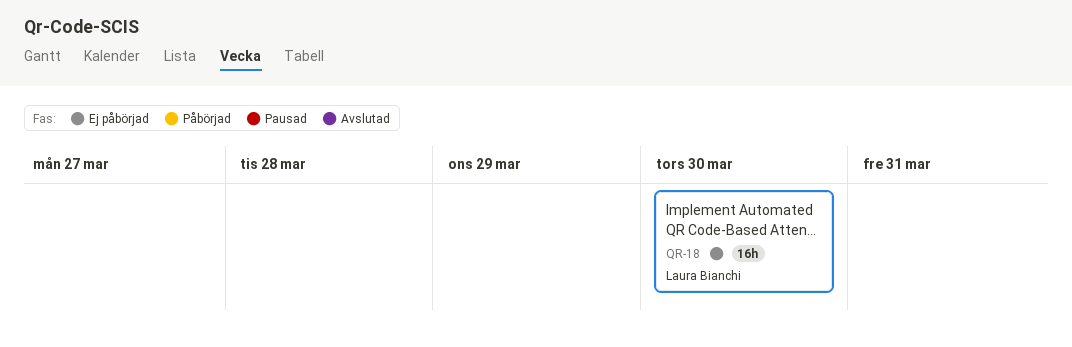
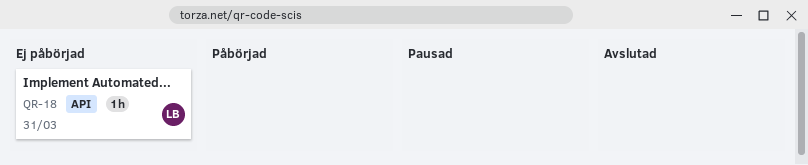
QR-18, estimate: 16h -> 1h
QR-18, due: Mar 30 -> Mar 31

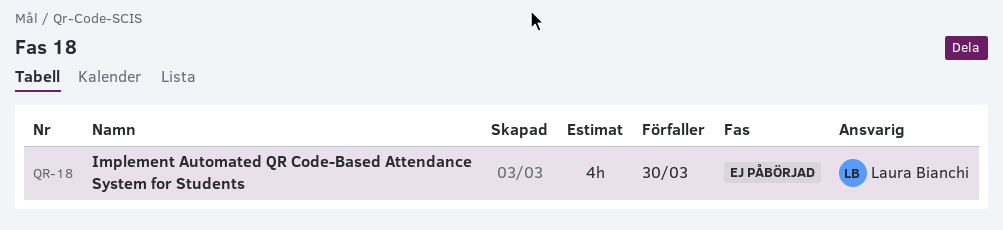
QR-18, estimate: 1h -> 4h
QR-18, due: Mar 31 -> Mar 30

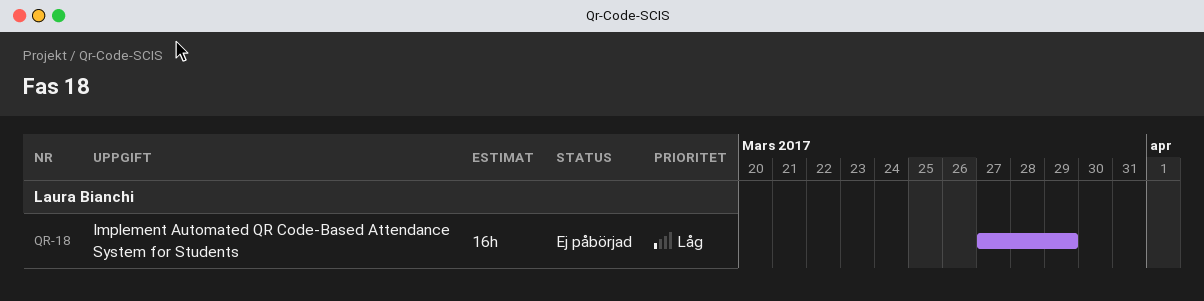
QR-18, estimate: 4h -> 16h
QR-18, due: Mar 30 -> Mar 29

